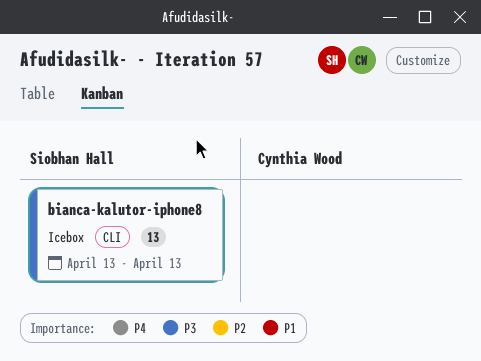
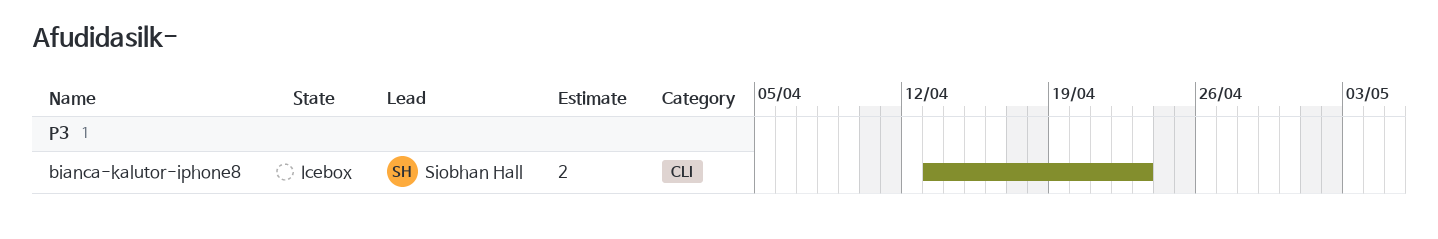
bianca-kalutor-iphone8, estimate: 13 -> 2
bianca-kalutor-iphone8, due: Apr 13 -> Apr 23

